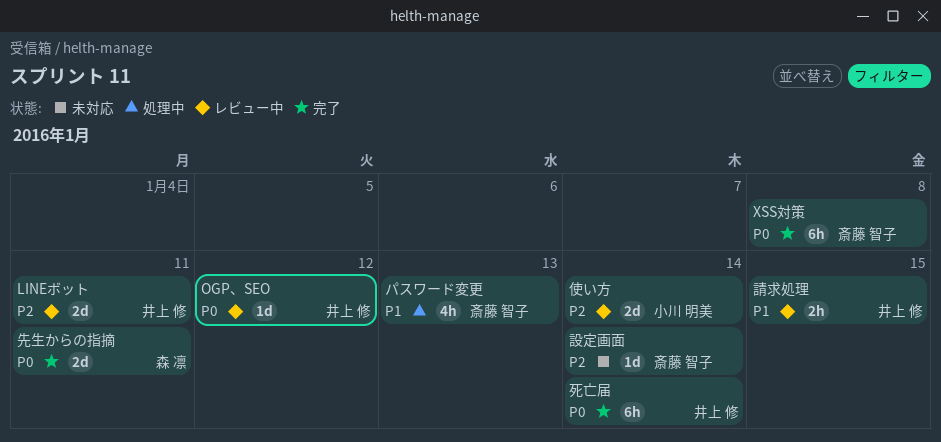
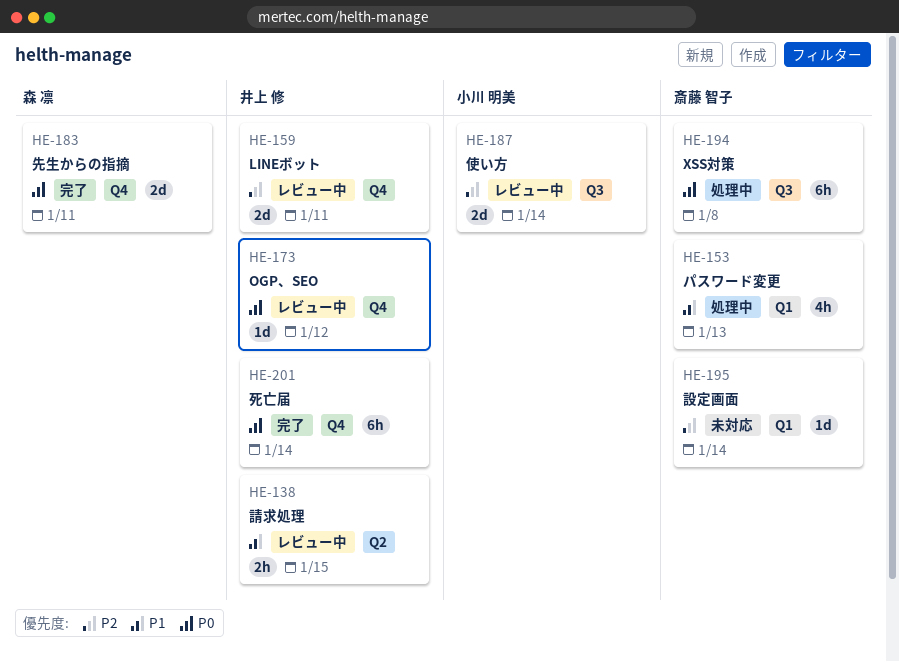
XSS対策, status: 完了 -> 処理中

